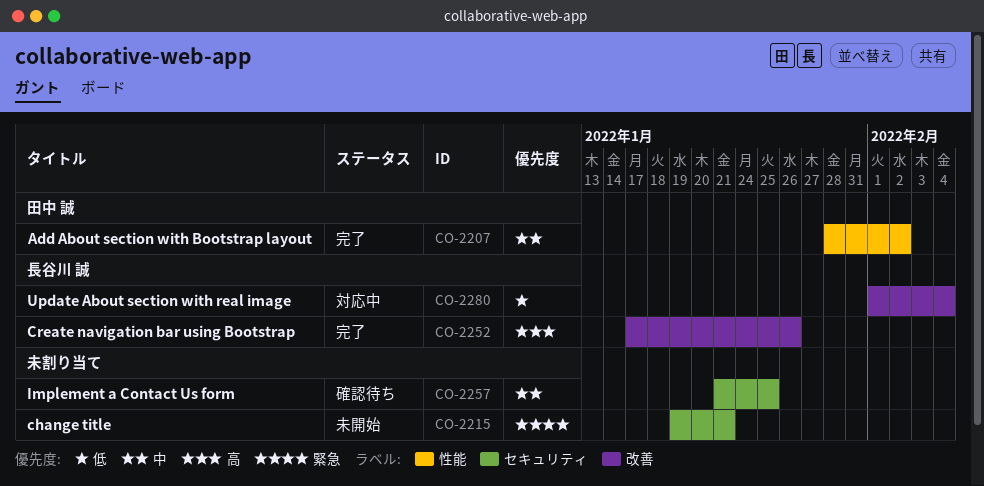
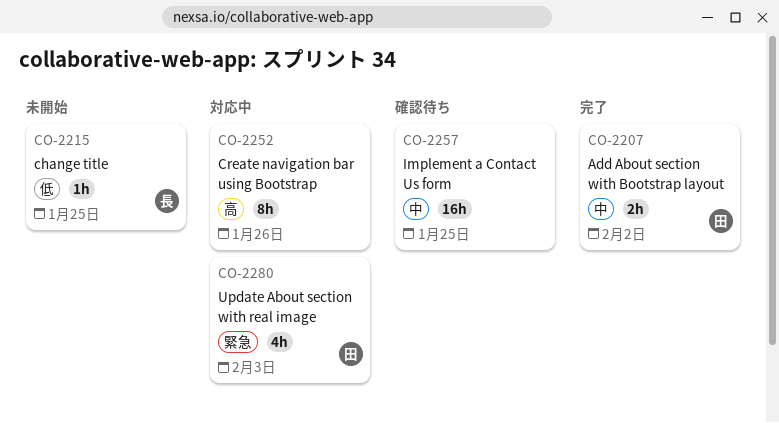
CO-2215, owner: none -> 長谷川 誠
CO-2215, priority: 緊急 -> 低
CO-2215, due: Jan 21 -> Jan 25
CO-2252, status: 完了 -> 対応中
CO-2252, owner: 長谷川 誠 -> none
CO-2280, owner: 長谷川 誠 -> 田中 誠
CO-2280, priority: 低 -> 緊急
CO-2280, due: Feb 4 -> Feb 3

